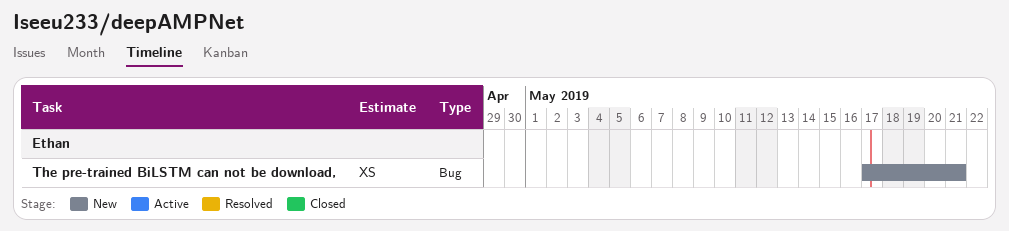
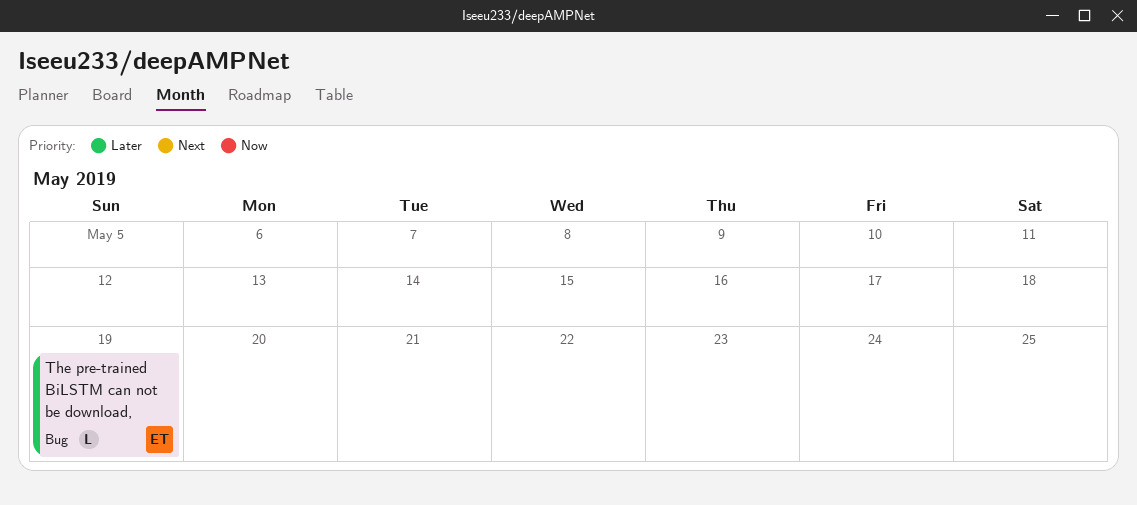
The pre-trained BiLSTM can not be download,, estimate: XS -> L
The pre-trained BiLSTM can not be download,, due: May 21 -> May 19

